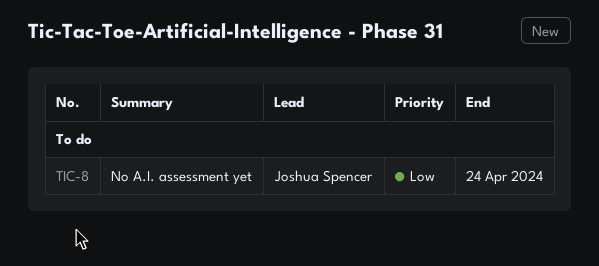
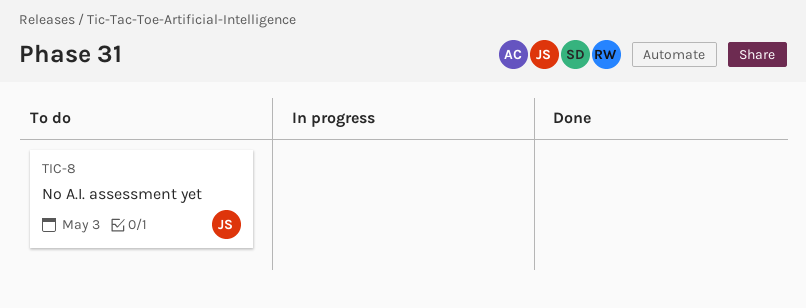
TIC-8, due: Apr 24 -> May 3

